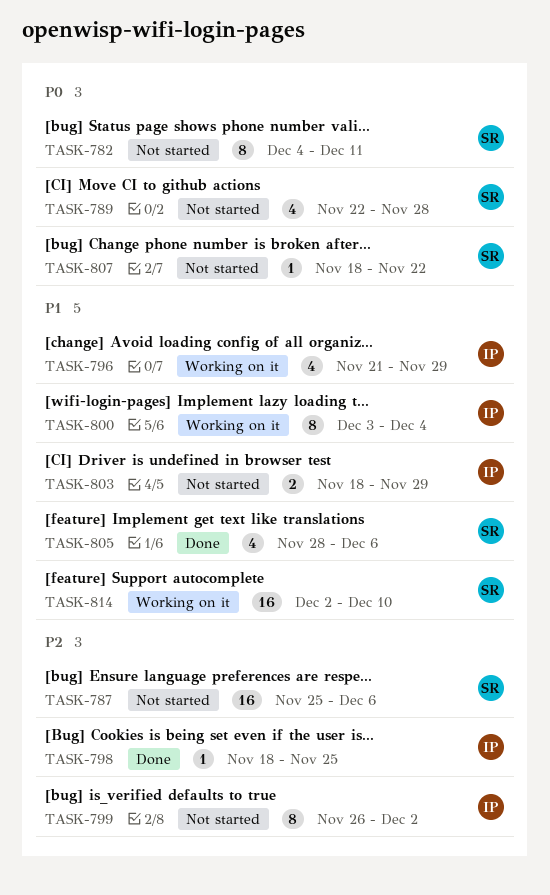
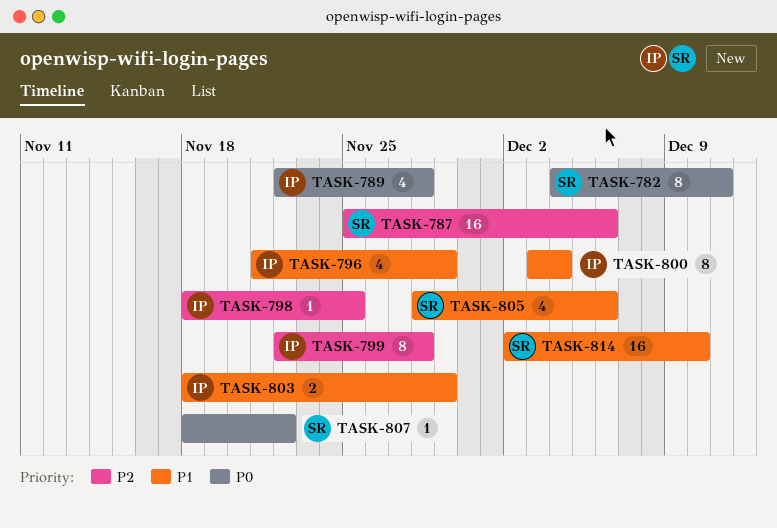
TASK-789, owner: SR -> IP
TASK-799, start: Nov 26 -> Nov 22
TASK-799, due: Dec 2 -> Nov 28

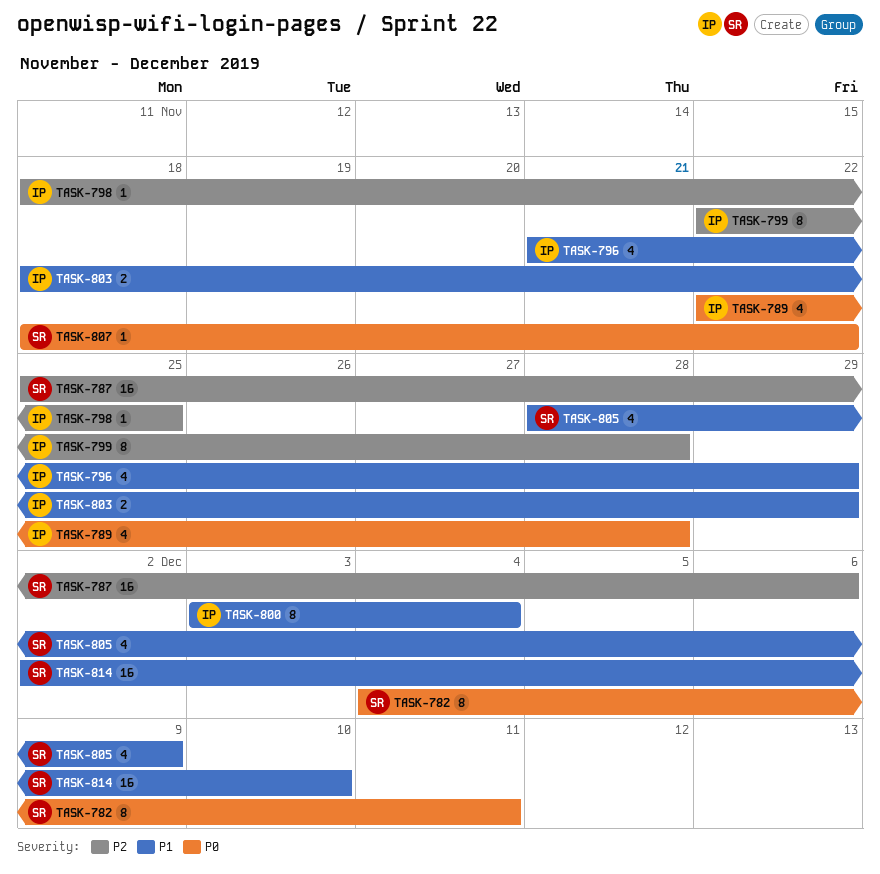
TASK-805, due: Dec 6 -> Dec 9

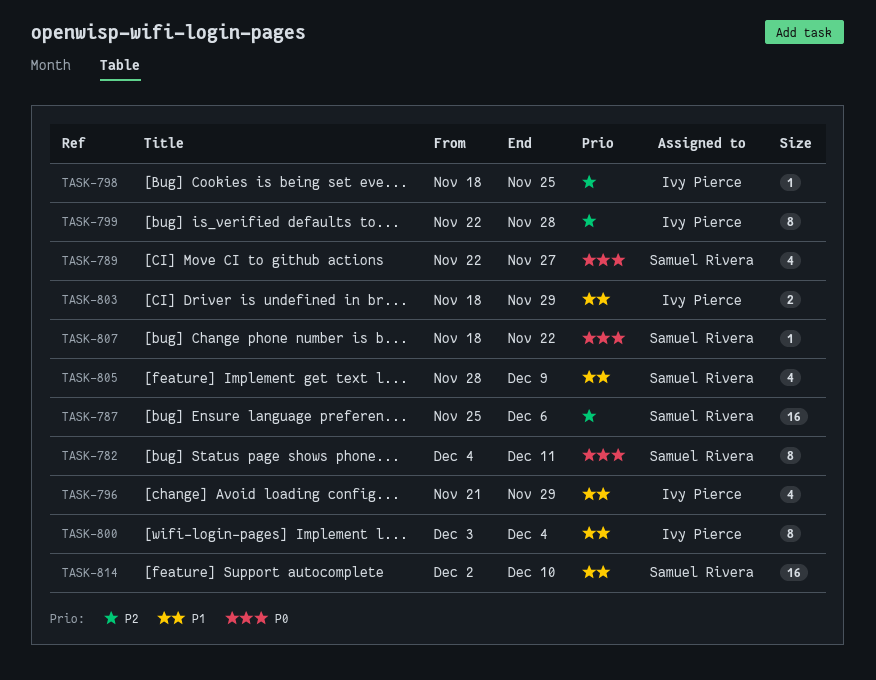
TASK-789, owner: Ivy Pierce -> Samuel Rivera
TASK-789, due: Nov 28 -> Nov 27

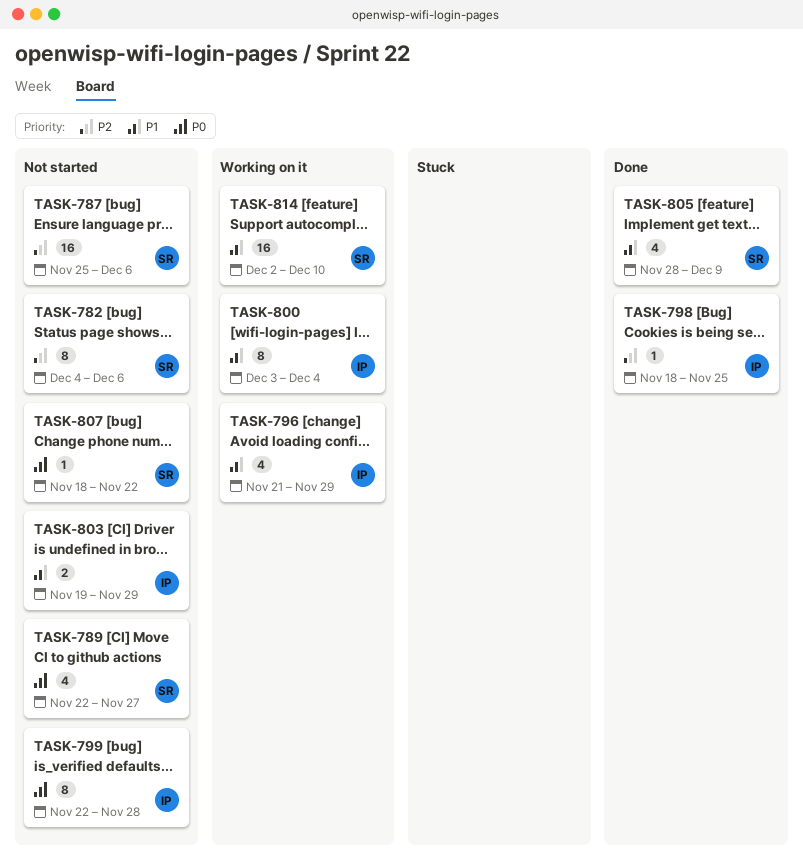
TASK-782, priority: P0 -> P2
TASK-782, due: Dec 11 -> Dec 6
TASK-799, priority: P2 -> P0
TASK-803, start: Nov 18 -> Nov 19

